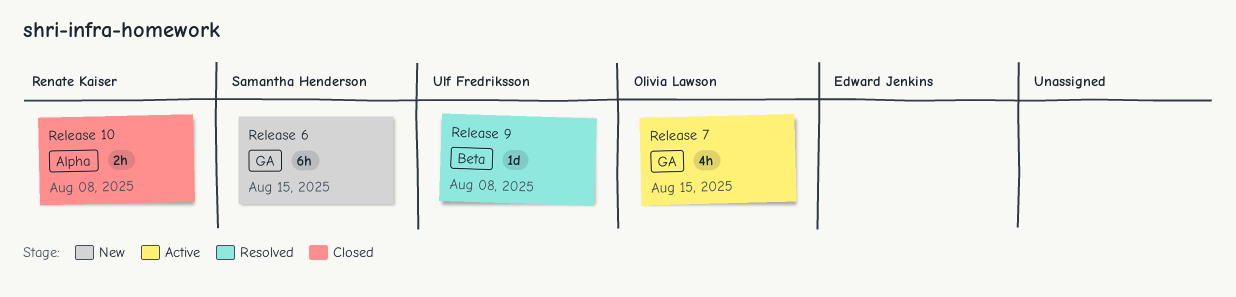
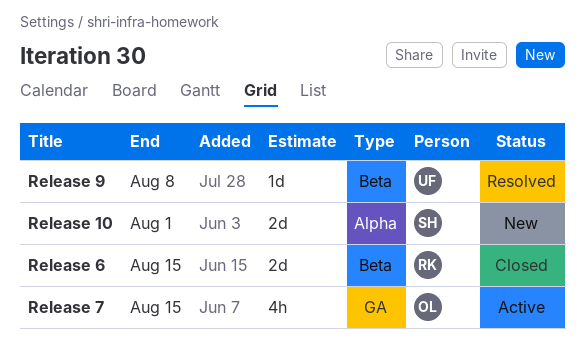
Release 10, status: Closed -> New
Release 10, owner: Renate Kaiser -> Samantha Henderson
Release 10, estimate: 2h -> 2d
Release 10, due: Aug 8 -> Aug 1
Release 6, status: New -> Closed
Release 6, owner: Samantha Henderson -> Renate Kaiser
Release 6, label: GA -> Beta
Release 6, estimate: 6h -> 2d

